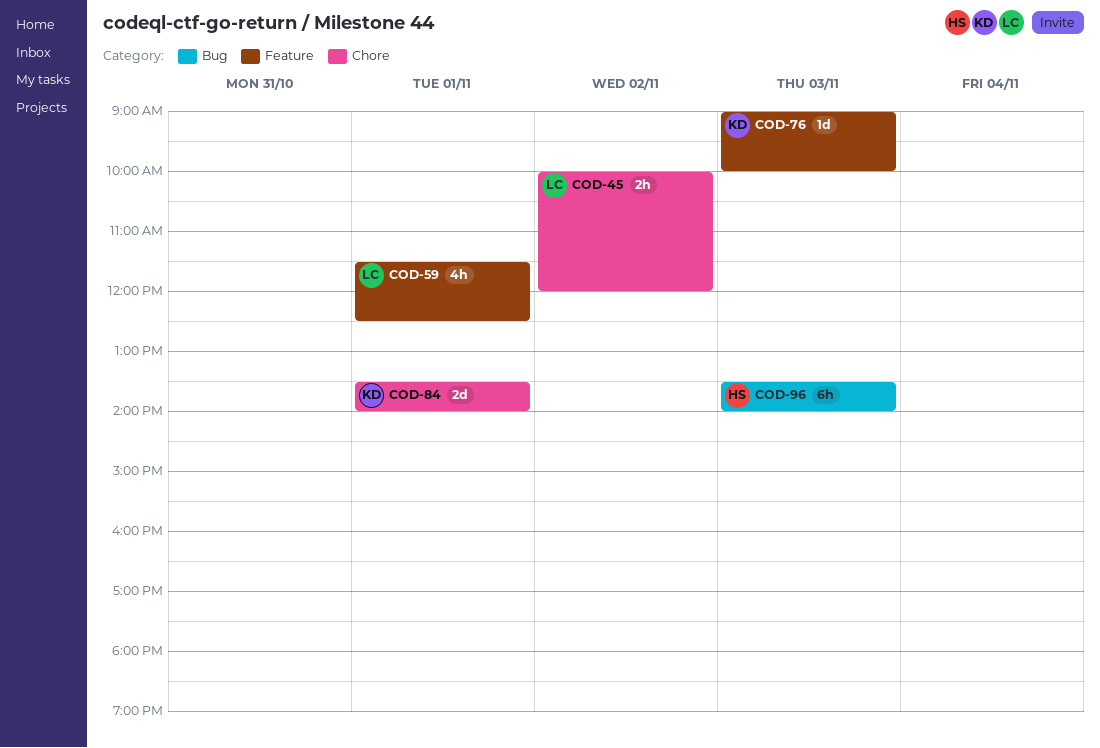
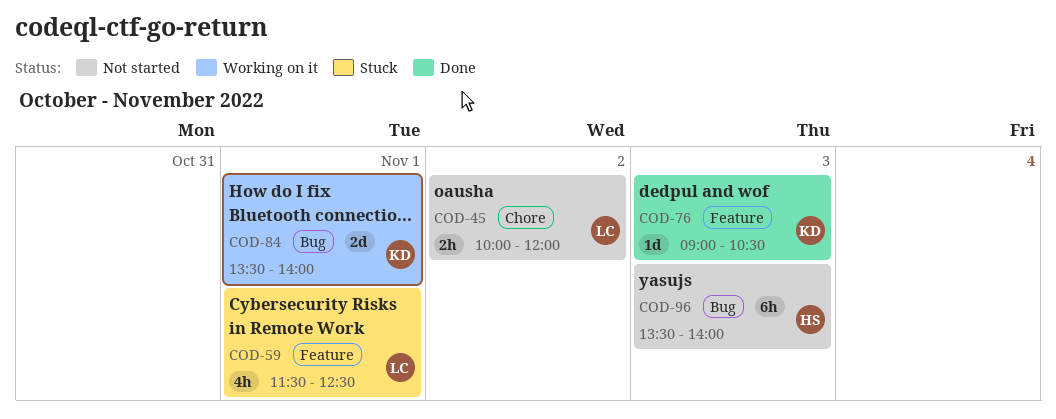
COD-76, ends: 10:00 -> 10:30
COD-84, label: Chore -> Bug

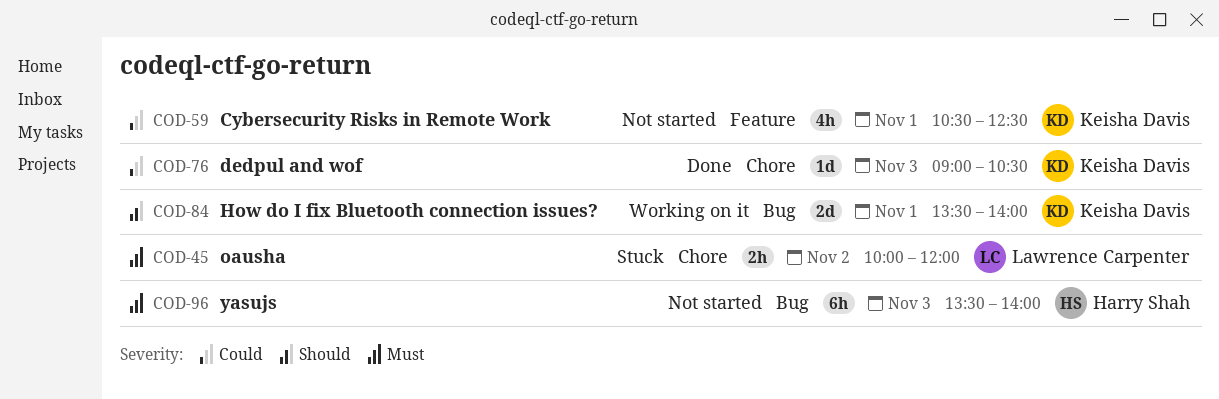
COD-45, status: Not started -> Stuck
COD-59, status: Stuck -> Not started
COD-59, owner: Lawrence Carpenter -> Keisha Davis
COD-59, begins: 11:30 -> 10:30
COD-76, label: Feature -> Chore

